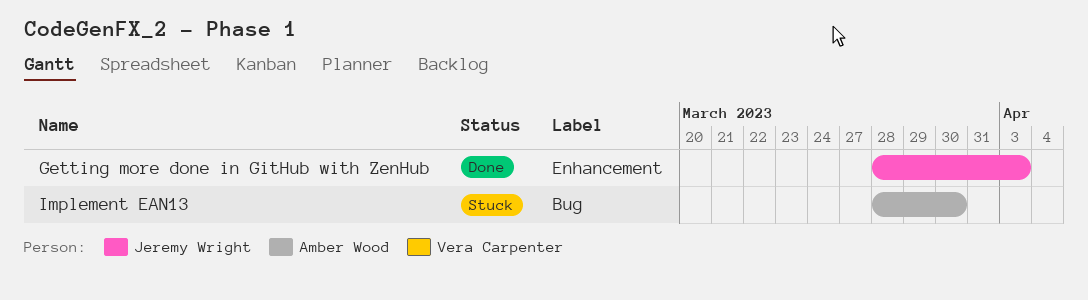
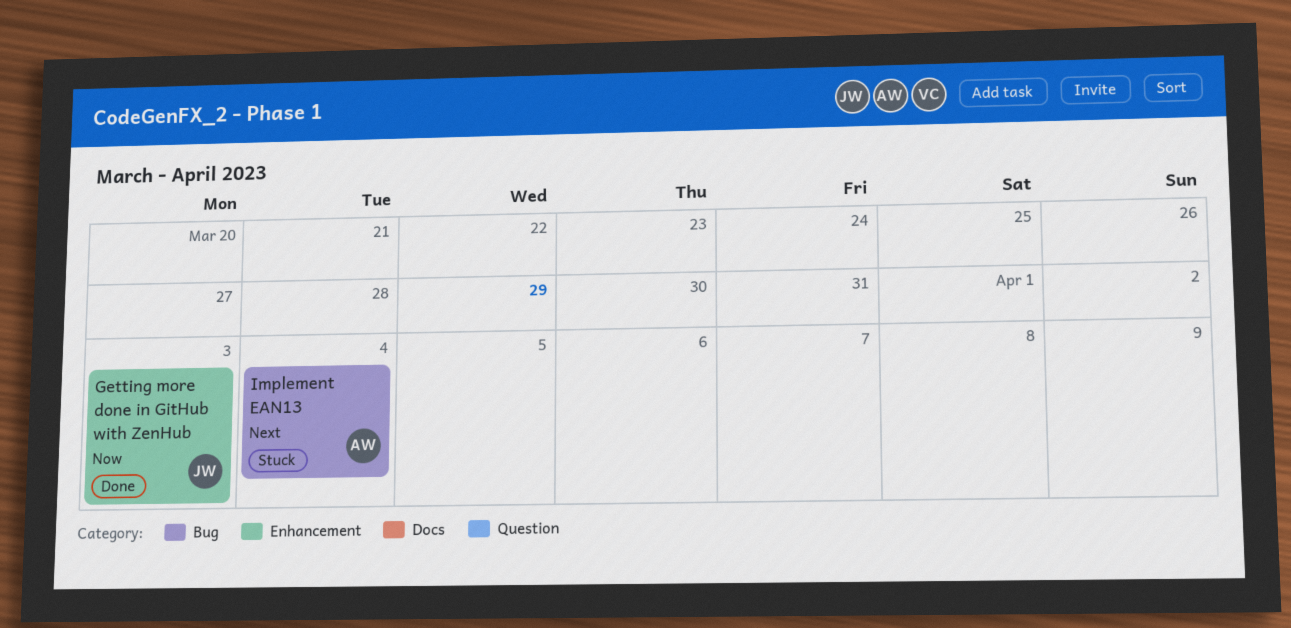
Implement EAN13, due: Mar 30 -> Apr 4

